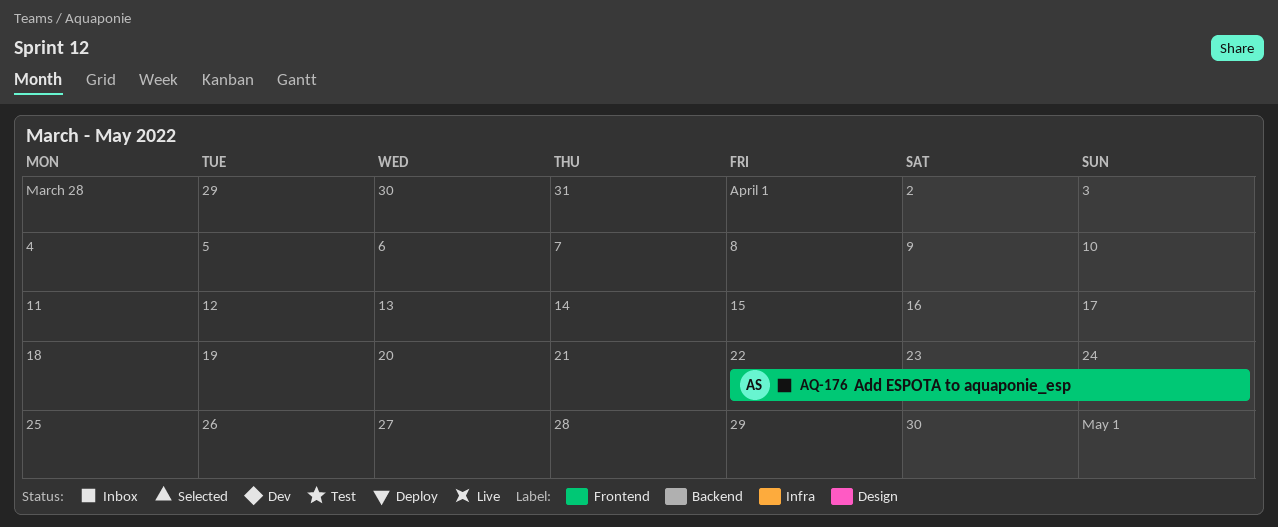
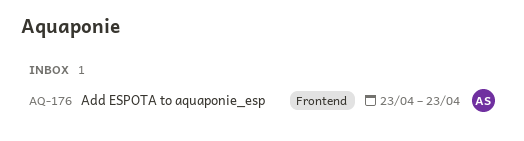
AQ-176, start: Apr 22 -> Apr 23
AQ-176, due: Apr 24 -> Apr 23

